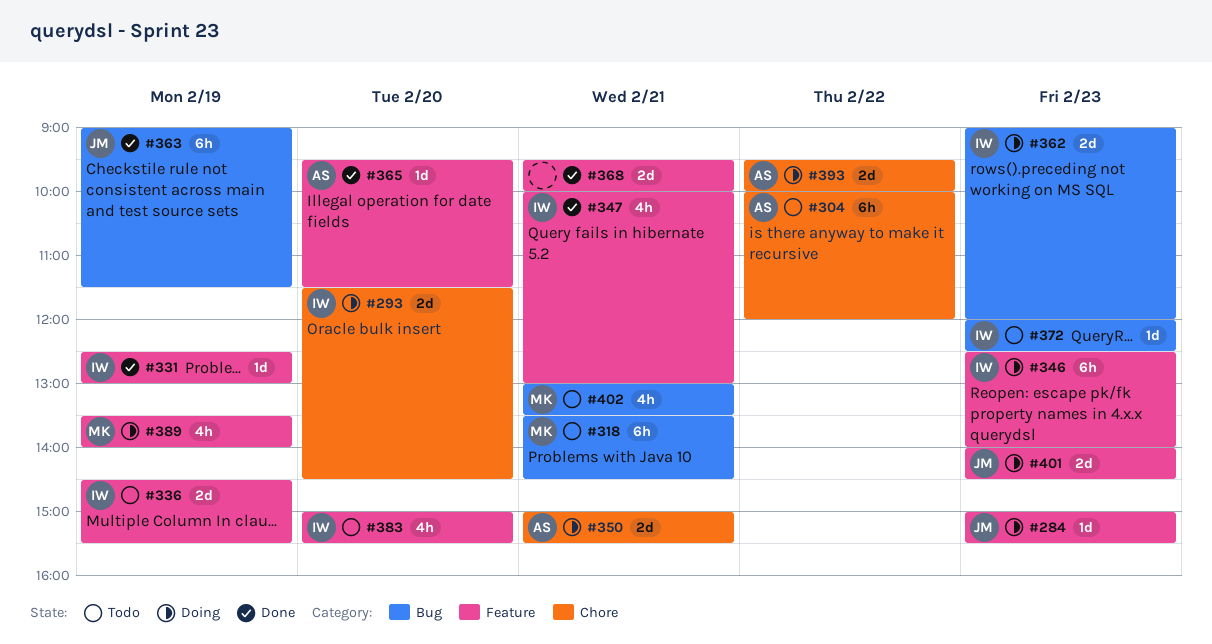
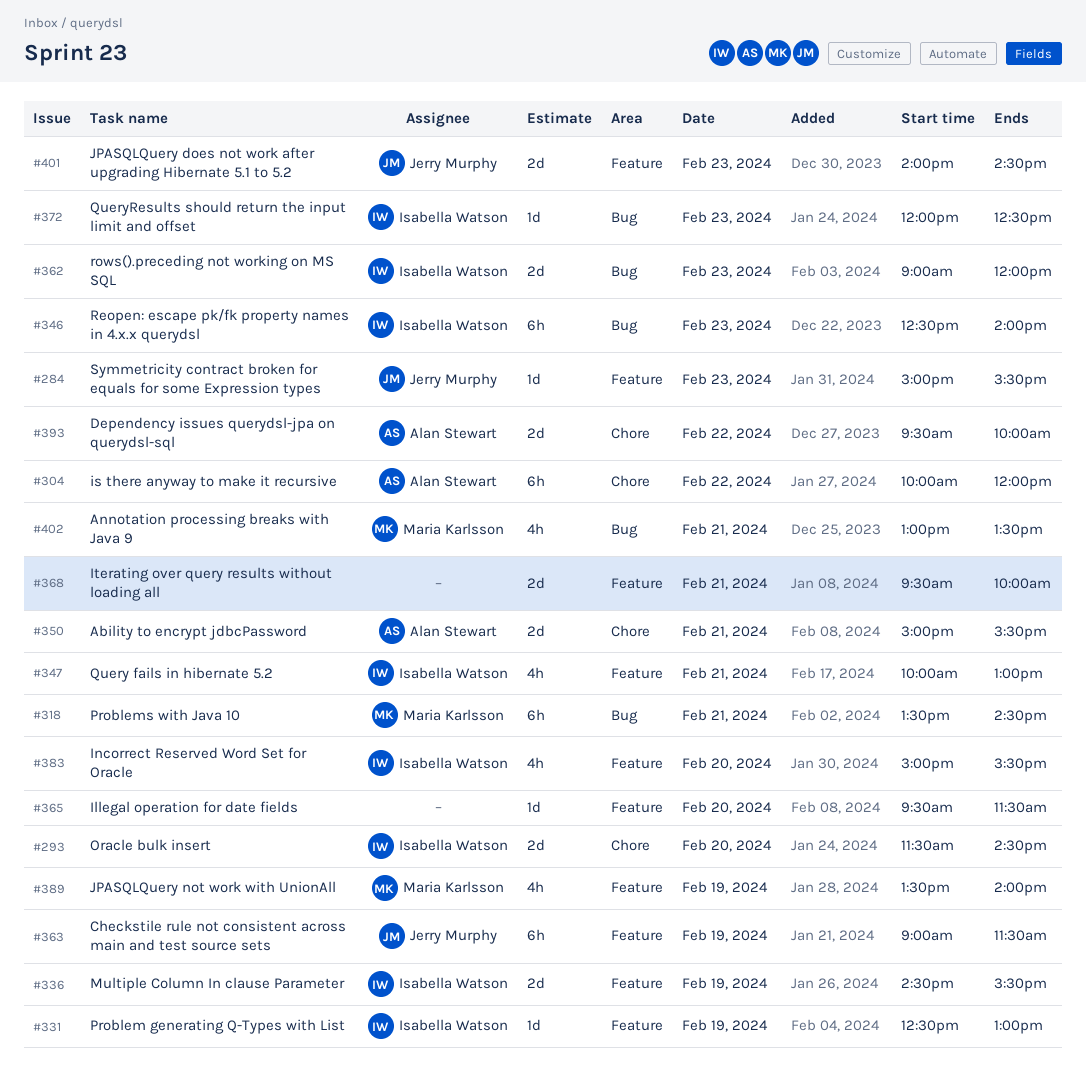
#346, label: Feature -> Bug
#363, label: Bug -> Feature
#365, owner: Alan Stewart -> none

